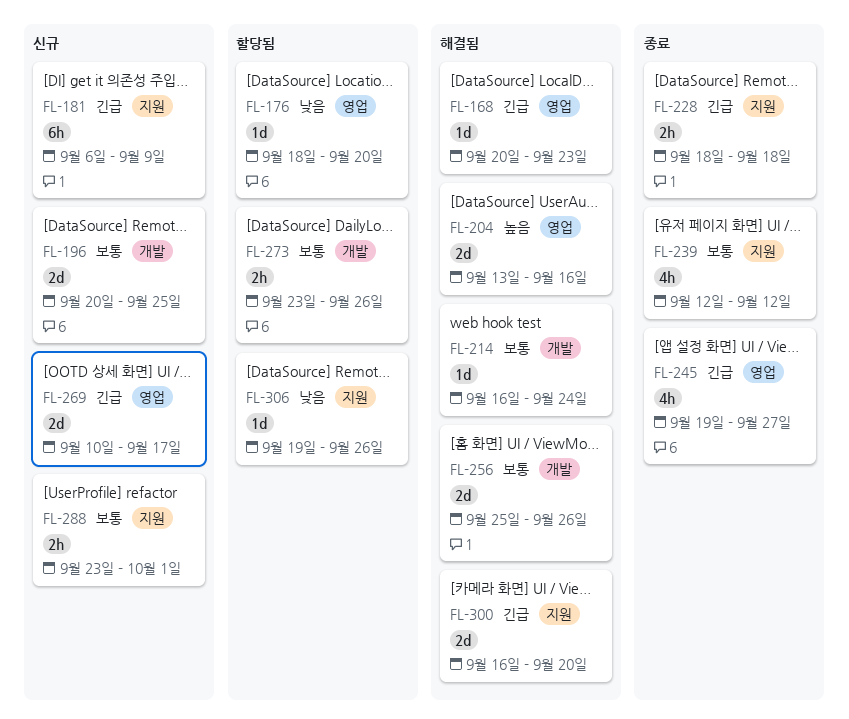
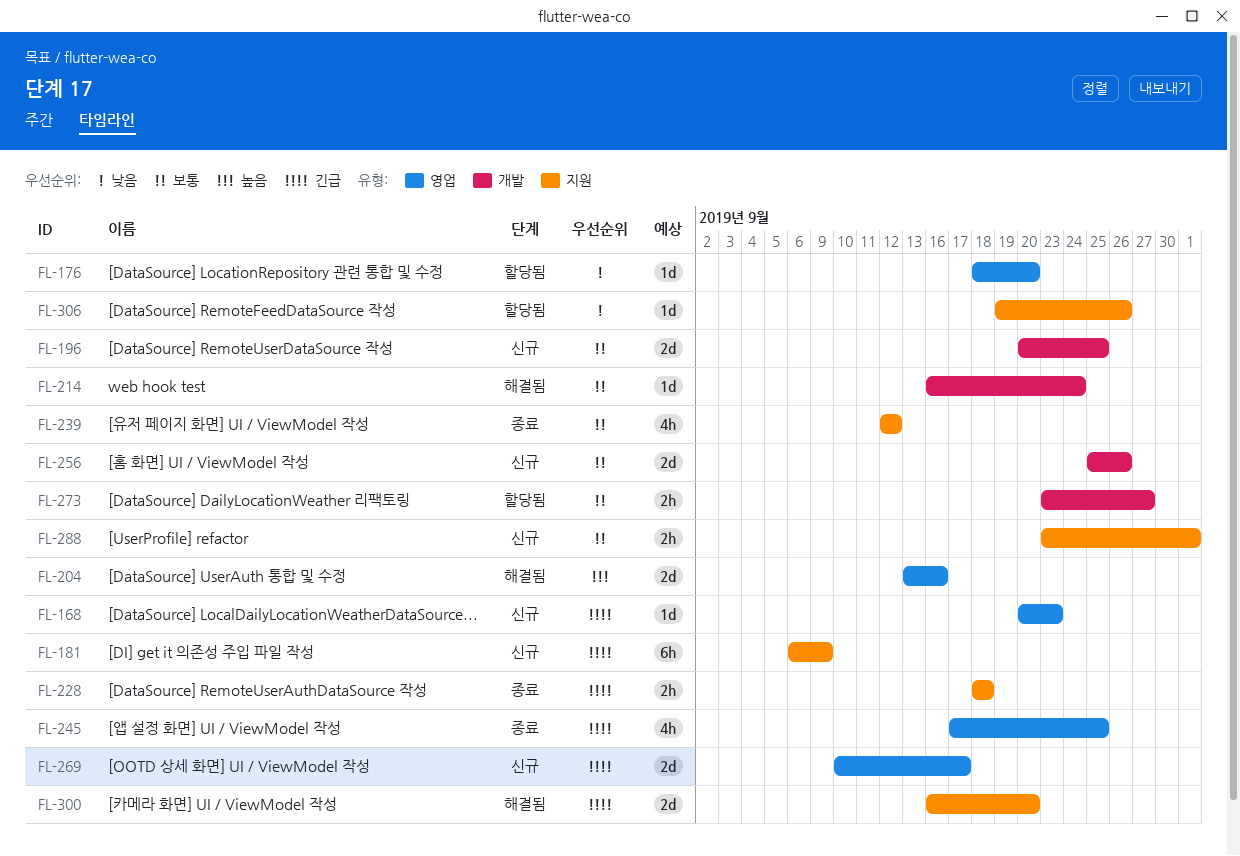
FL-168, status: 해결됨 -> 신규
FL-245, start: Sep 19 -> Sep 17
FL-245, due: Sep 27 -> Sep 25
FL-256, status: 해결됨 -> 신규
FL-273, due: Sep 26 -> Sep 27

